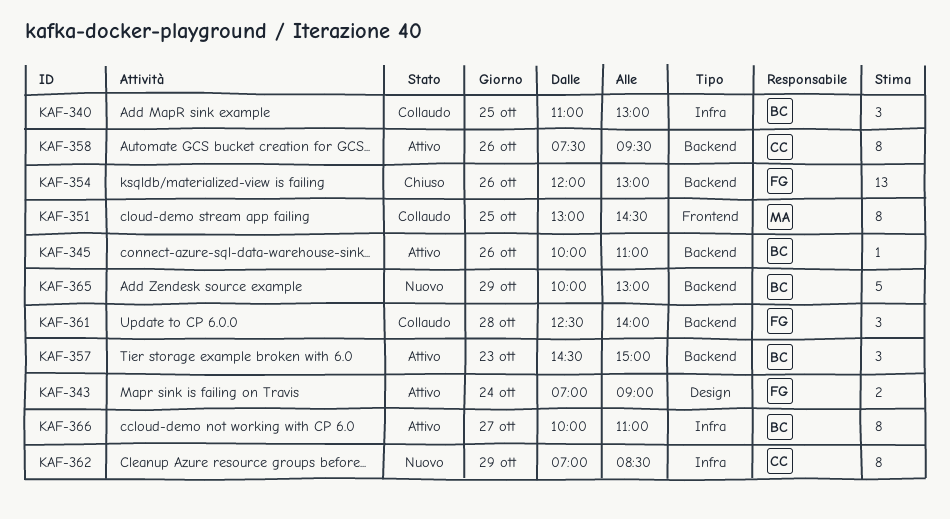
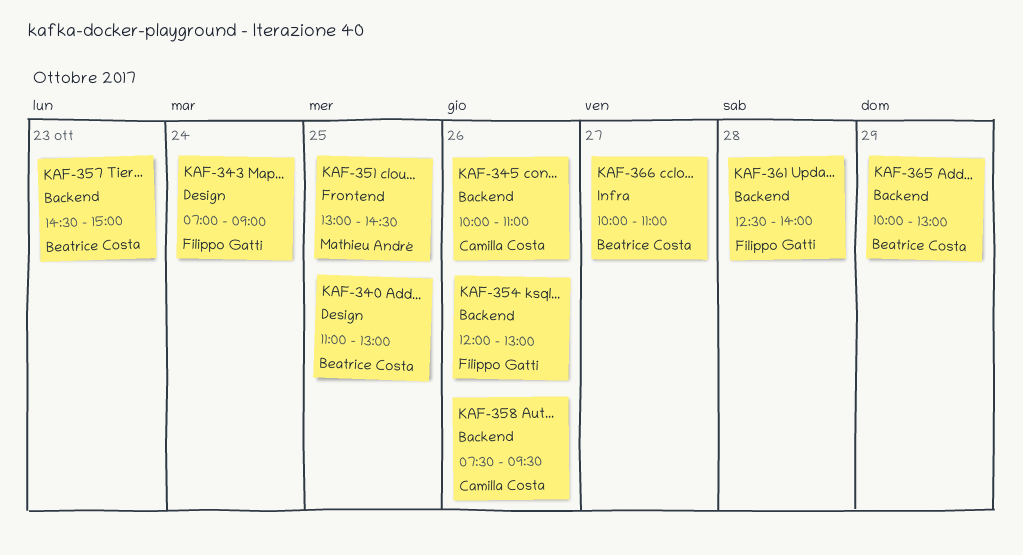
KAF-340, label: Infra -> Design
KAF-345, owner: Beatrice Costa -> Camilla Costa
KAF-362: present -> none

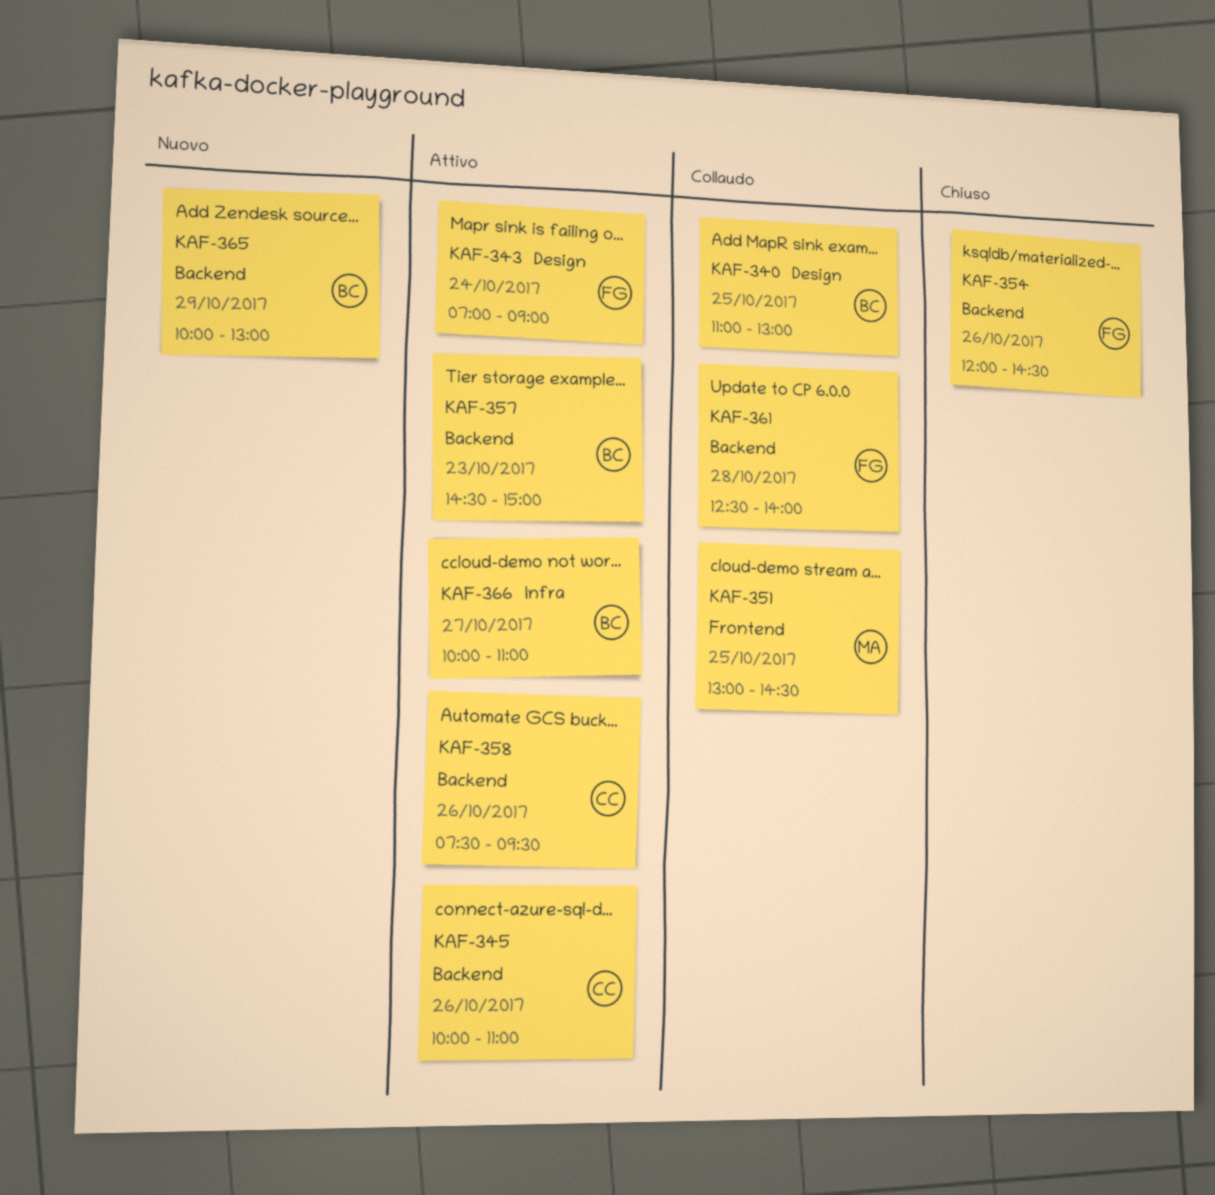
KAF-354, ends: 13:00 -> 14:30

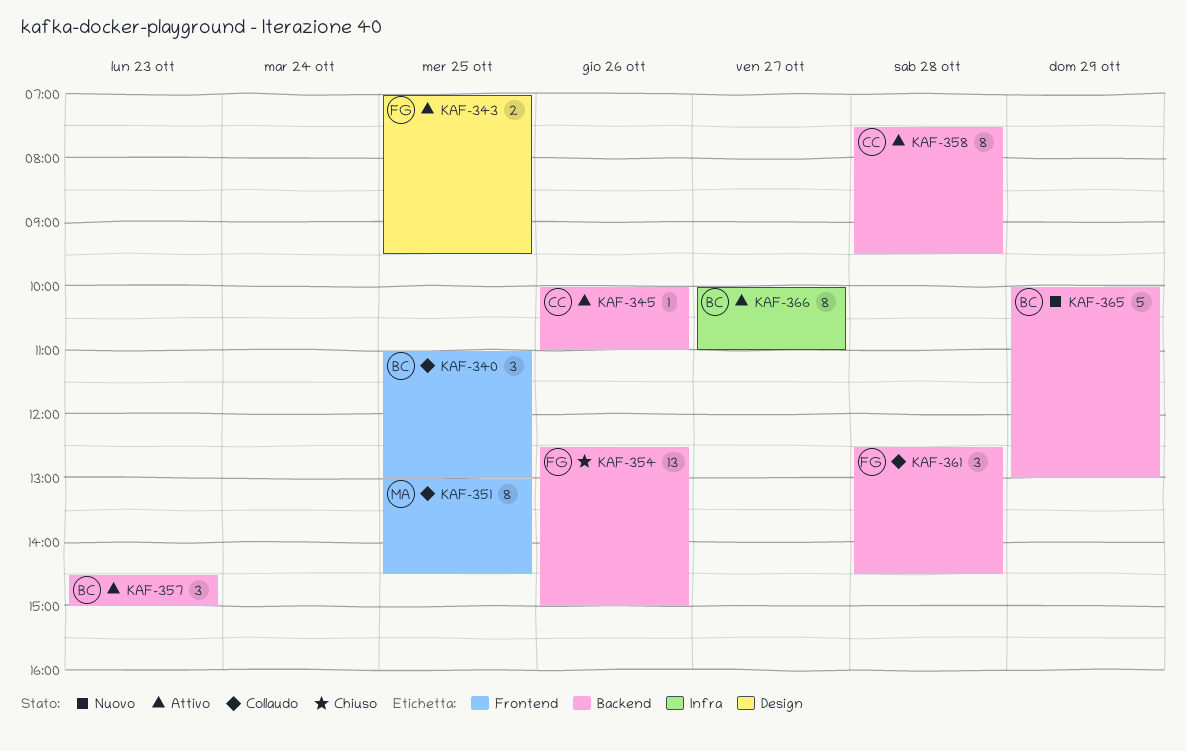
KAF-340, label: Design -> Frontend
KAF-343, day: Oct 24 -> Oct 25
KAF-343, ends: 09:00 -> 09:30
KAF-354, begins: 12:00 -> 12:30
KAF-354, ends: 14:30 -> 15:00
KAF-358, day: Oct 26 -> Oct 28
KAF-361, ends: 14:00 -> 14:30

